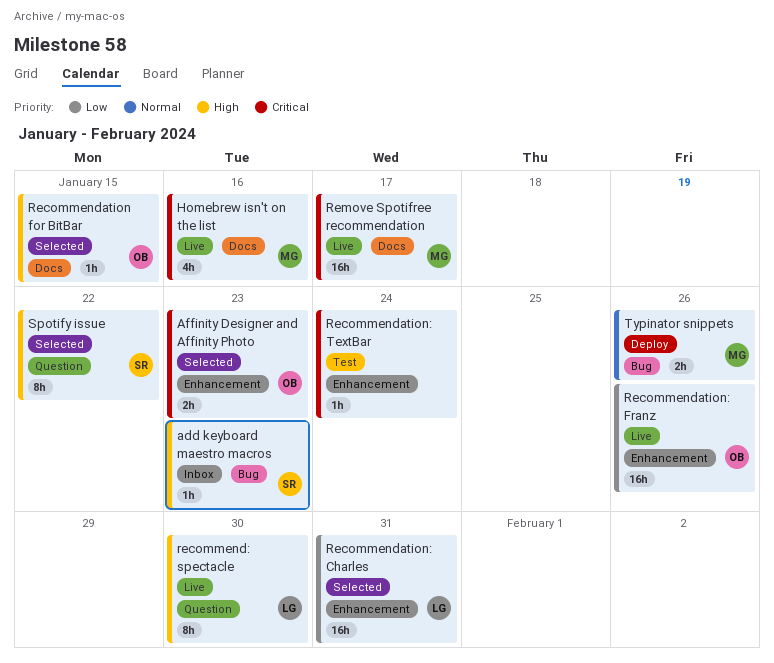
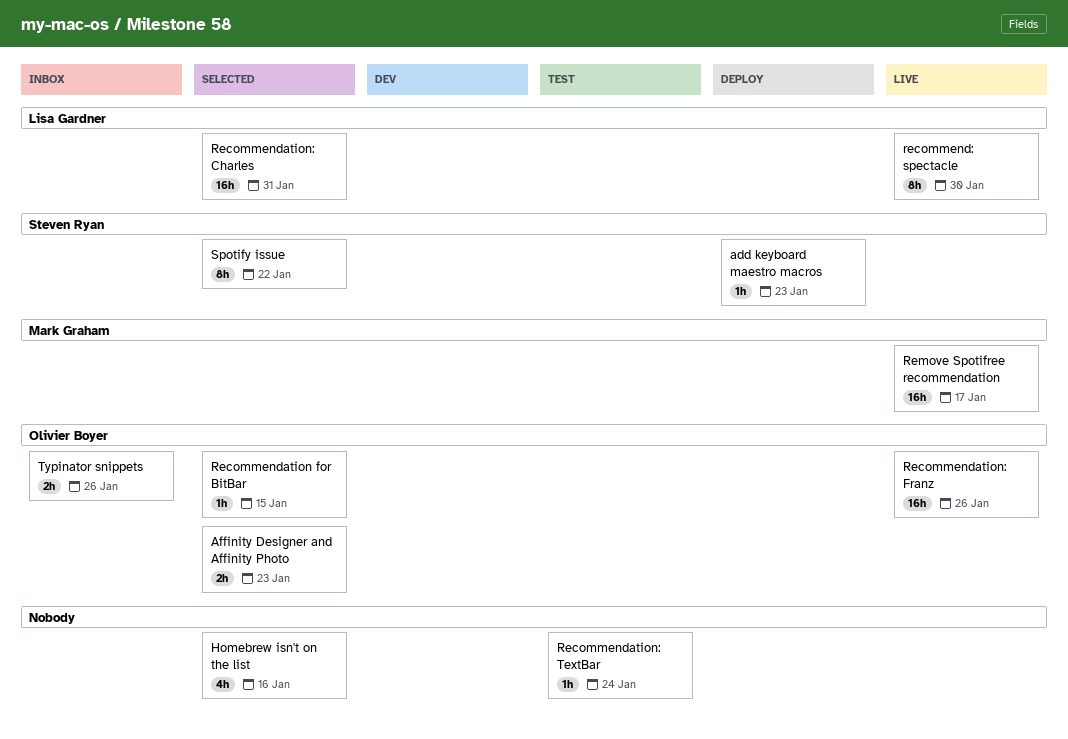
add keyboard maestro macros, status: Inbox -> Deploy
Homebrew isn't on the list, status: Live -> Selected
Homebrew isn't on the list, owner: Mark Graham -> none
Typinator snippets, status: Deploy -> Inbox
Typinator snippets, owner: Mark Graham -> Olivier Boyer

